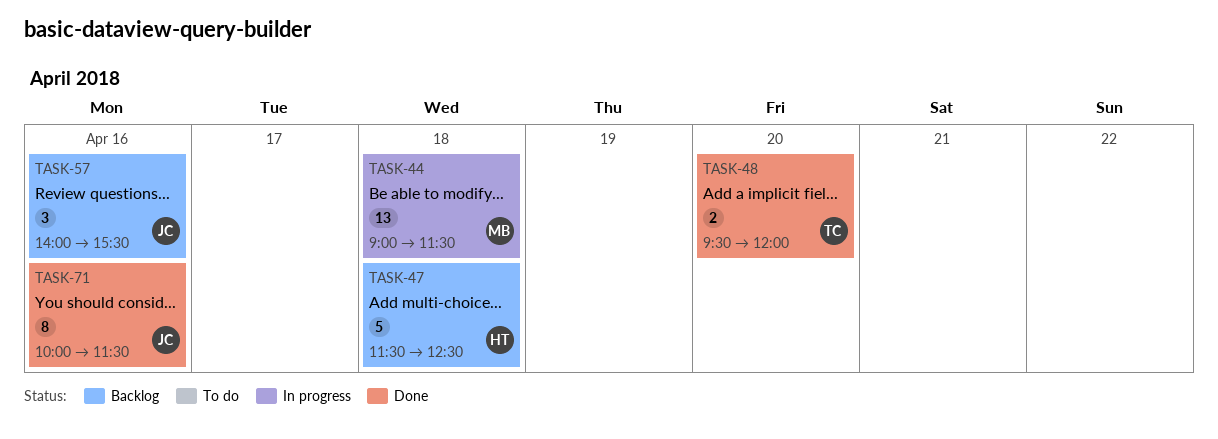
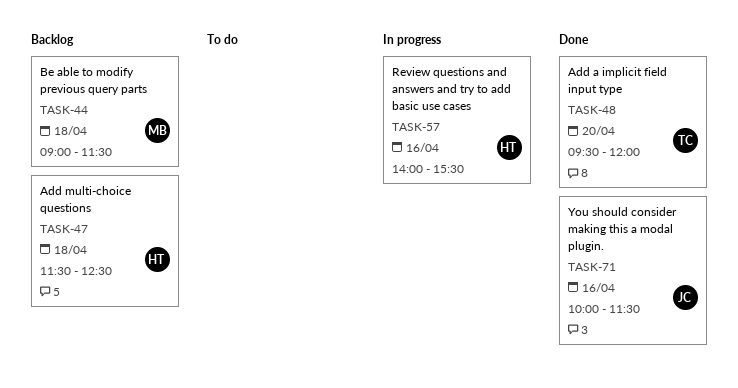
TASK-44, status: In progress -> Backlog
TASK-57, status: Backlog -> In progress
TASK-57, owner: JC -> HT

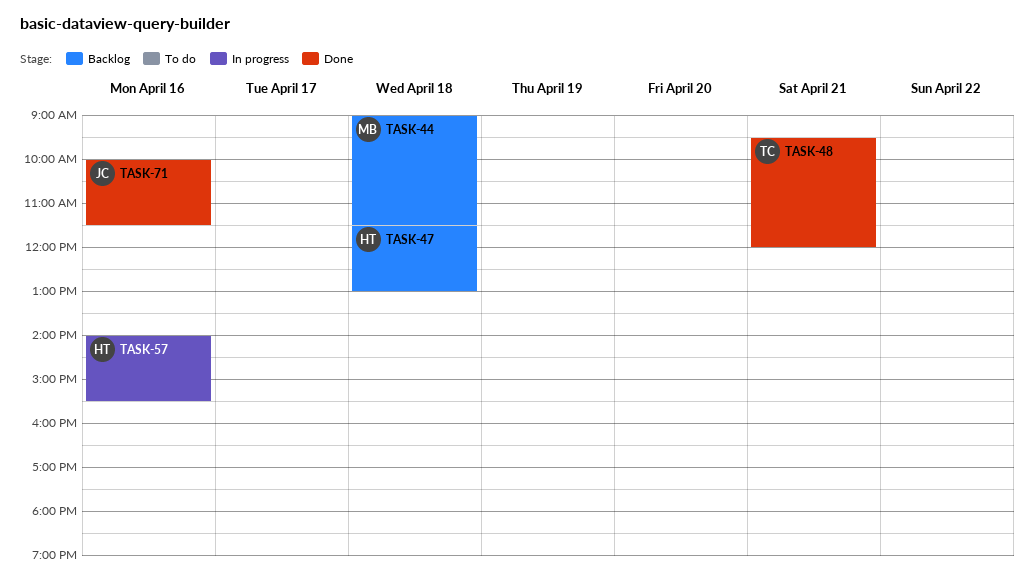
TASK-47, ends: 12:30 -> 13:00
TASK-48, day: Apr 20 -> Apr 21

